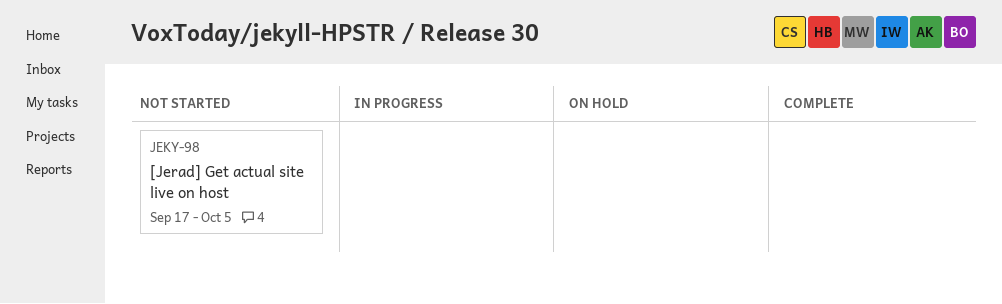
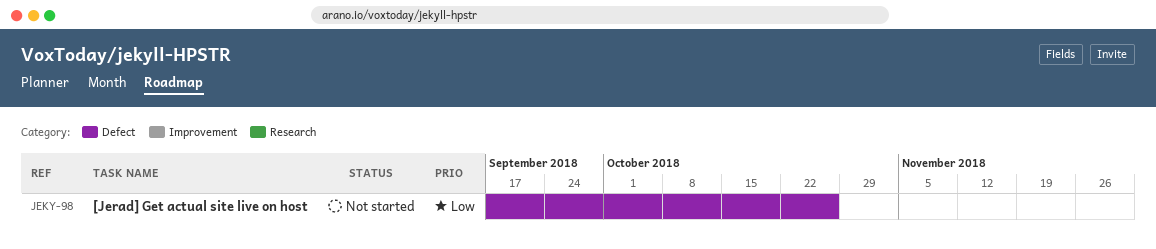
JEKY-98, due: Oct 5 -> Oct 26

